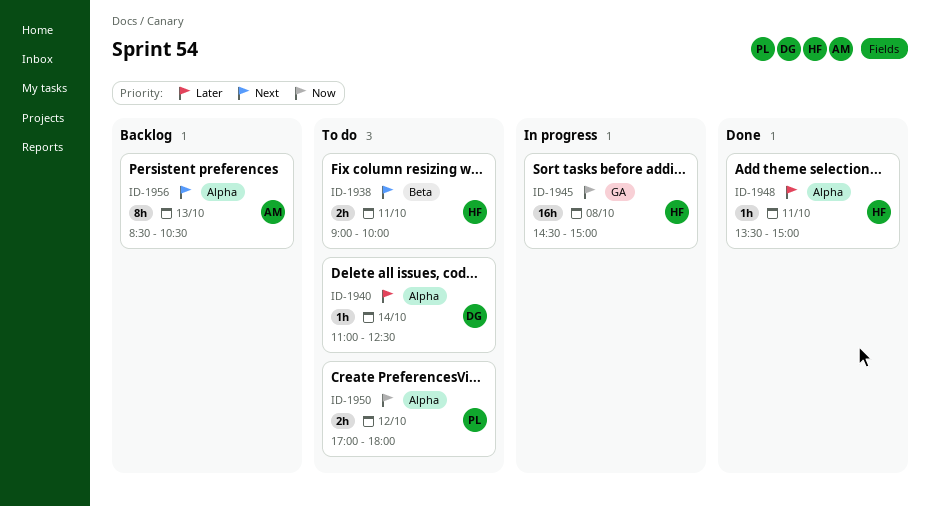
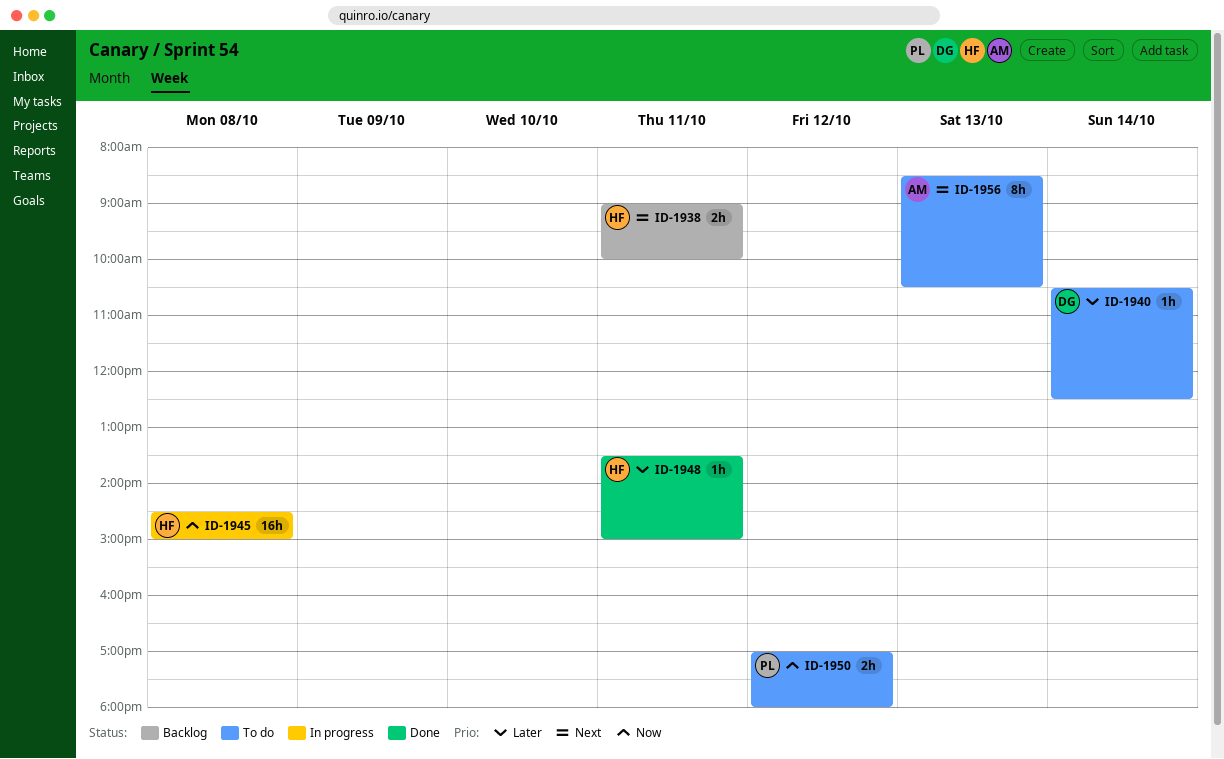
ID-1938, status: To do -> Backlog
ID-1940, begins: 11:00 -> 10:30
ID-1956, status: Backlog -> To do

